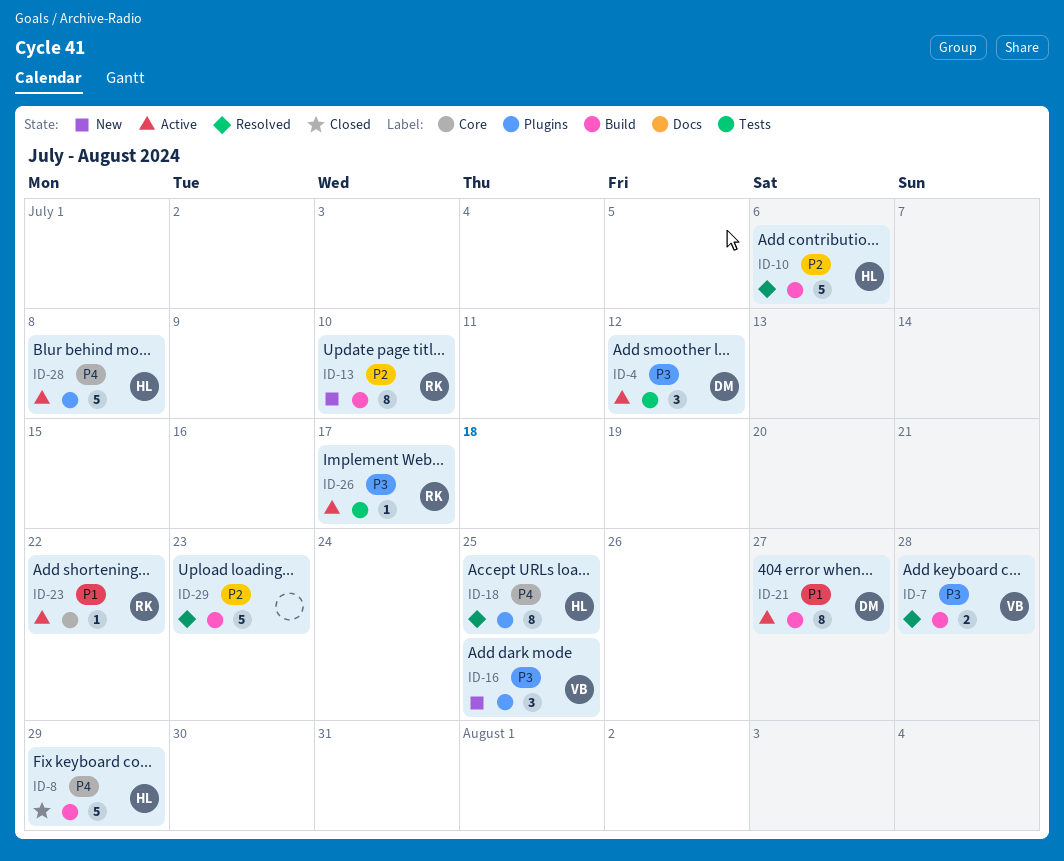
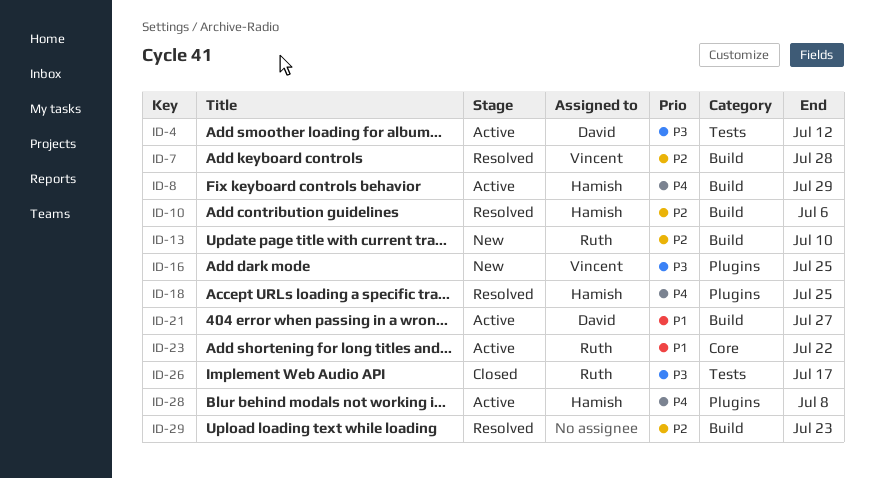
ID-7, priority: P3 -> P2
ID-8, status: Closed -> Active
ID-26, status: Active -> Closed

